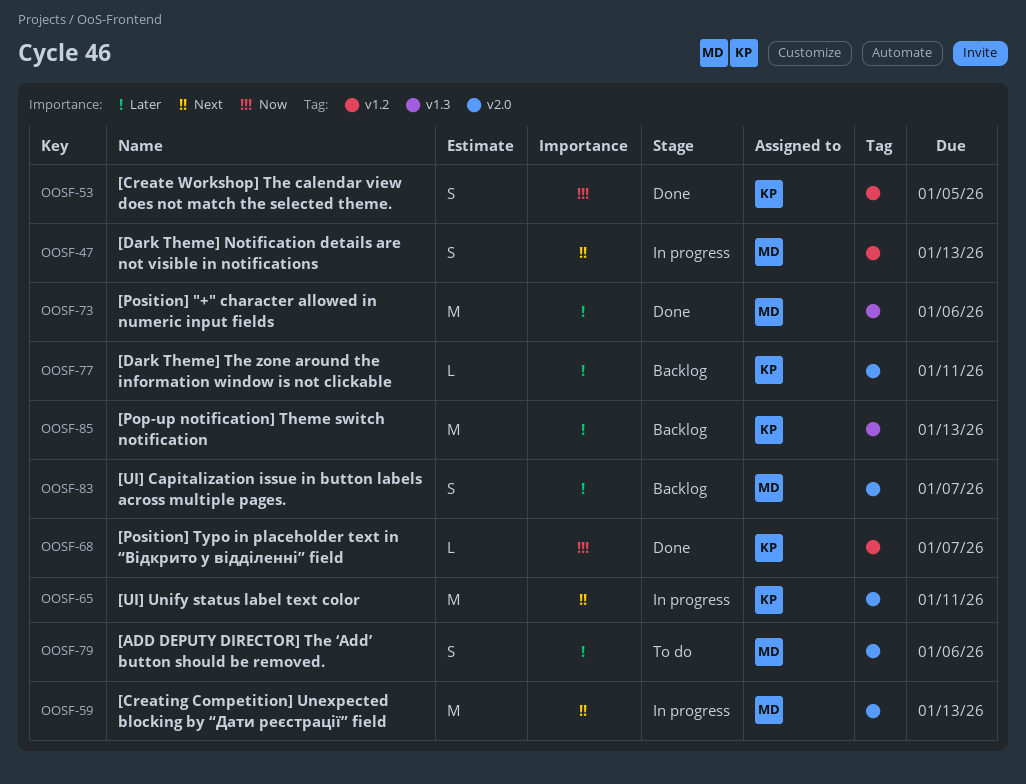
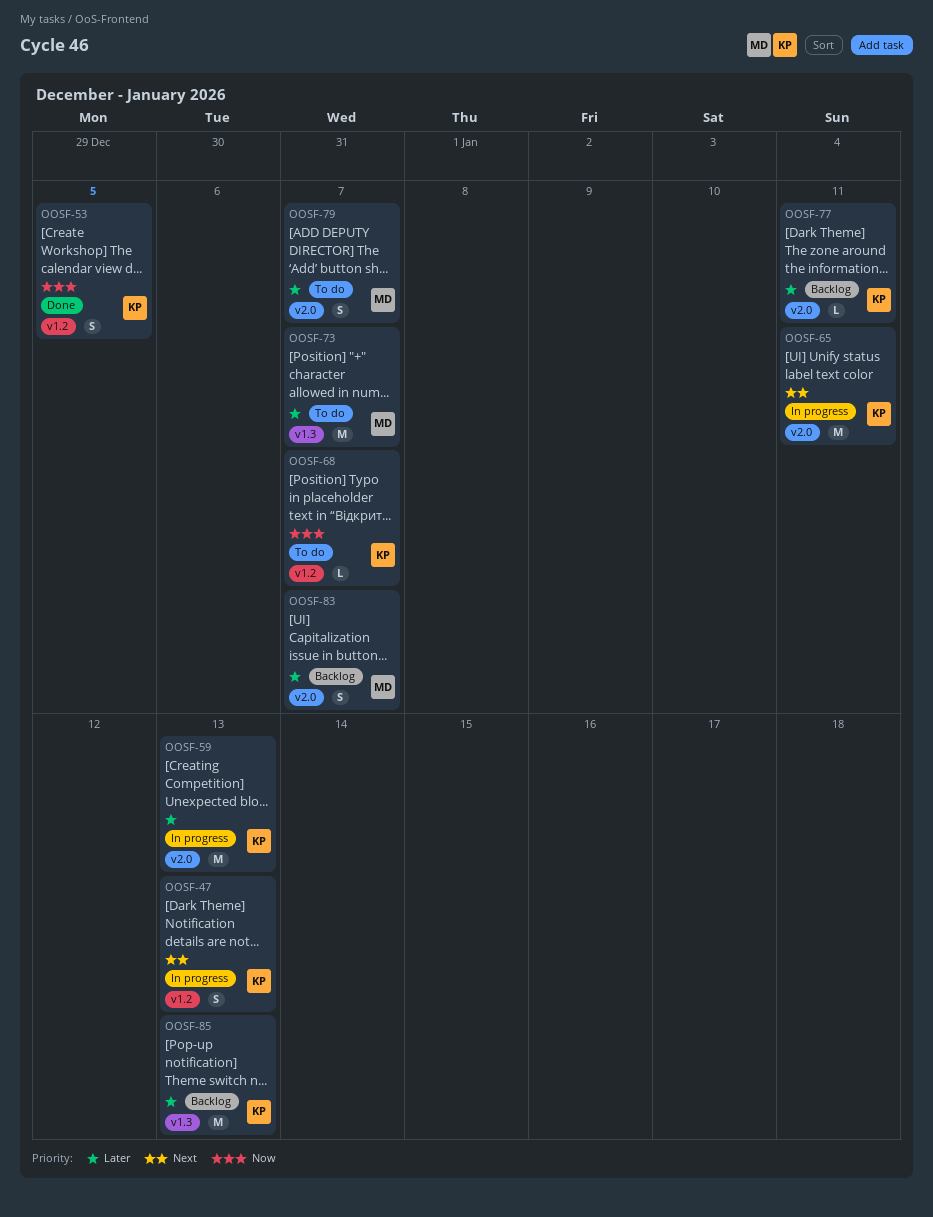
OOSF-47, owner: MD -> KP
OOSF-59, owner: MD -> KP
OOSF-59, priority: Next -> Later
OOSF-68, status: Done -> To do
OOSF-73, status: Done -> To do
OOSF-73, due: Jan 6 -> Jan 7
OOSF-79, due: Jan 6 -> Jan 7

